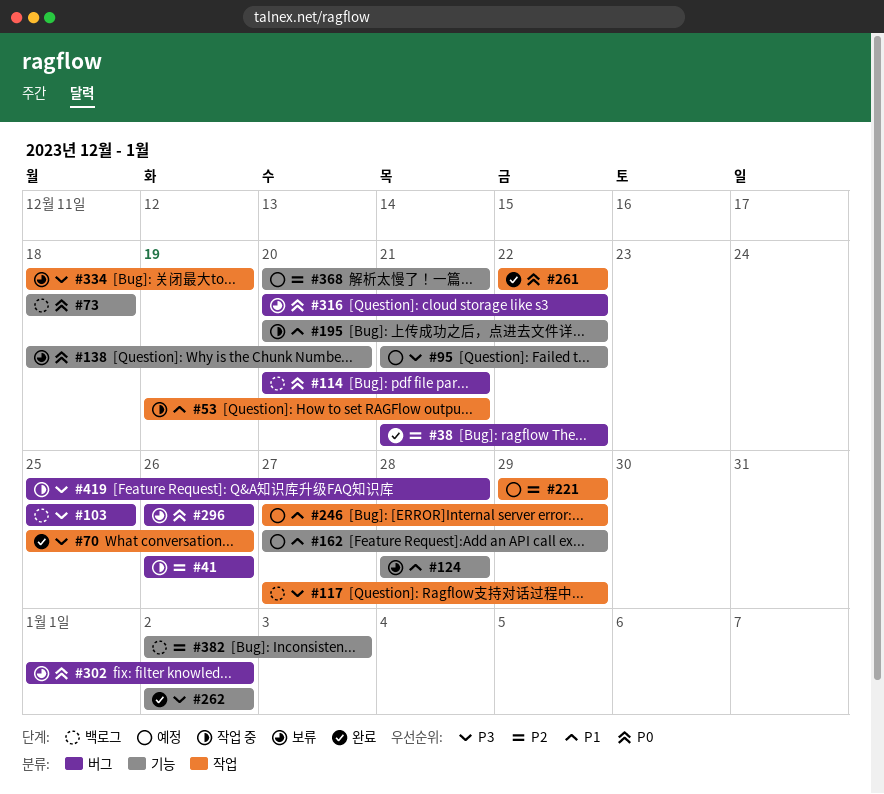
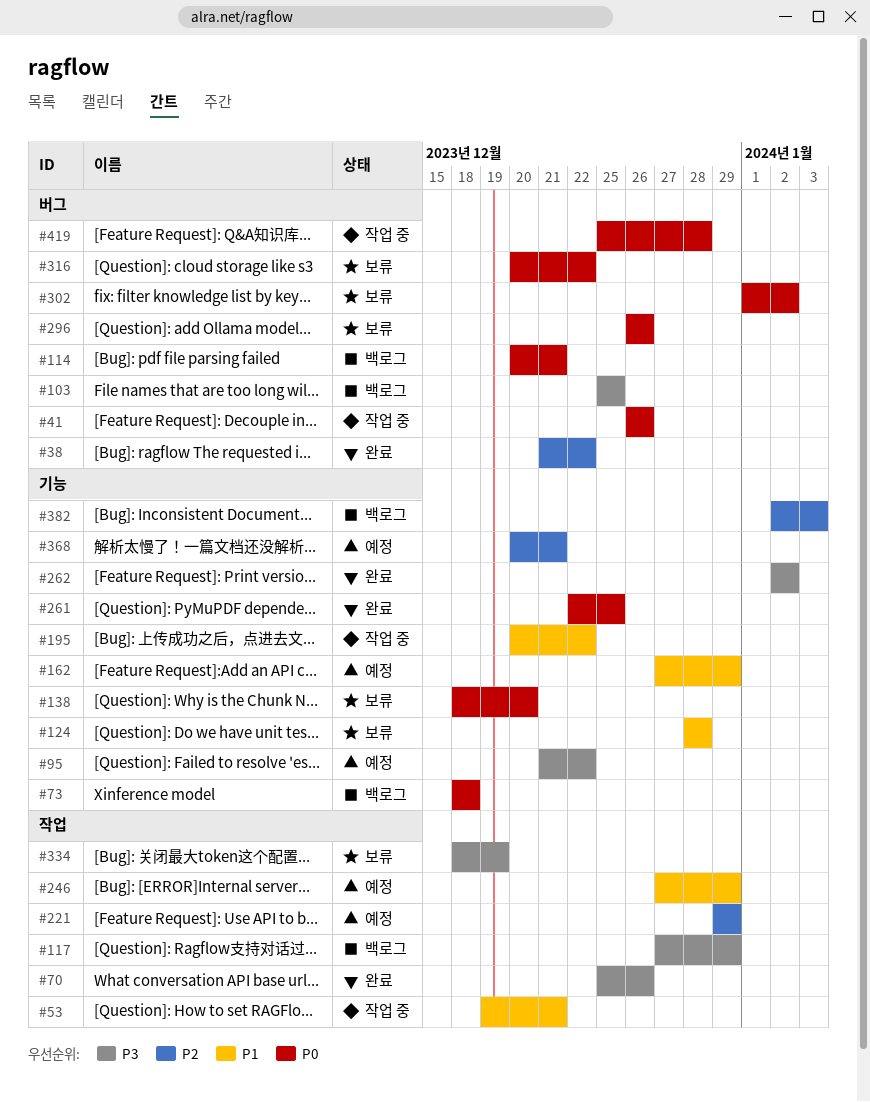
#41, priority: P2 -> P0
#261, label: 작업 -> 기능
#261, due: Dec 22 -> Dec 25
#419, priority: P3 -> P0

